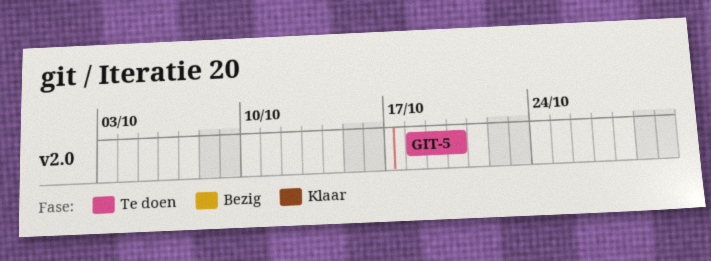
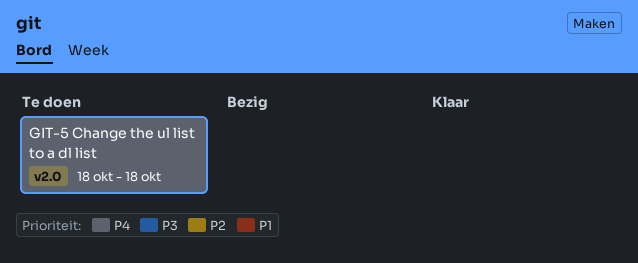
GIT-5, due: Oct 20 -> Oct 18

